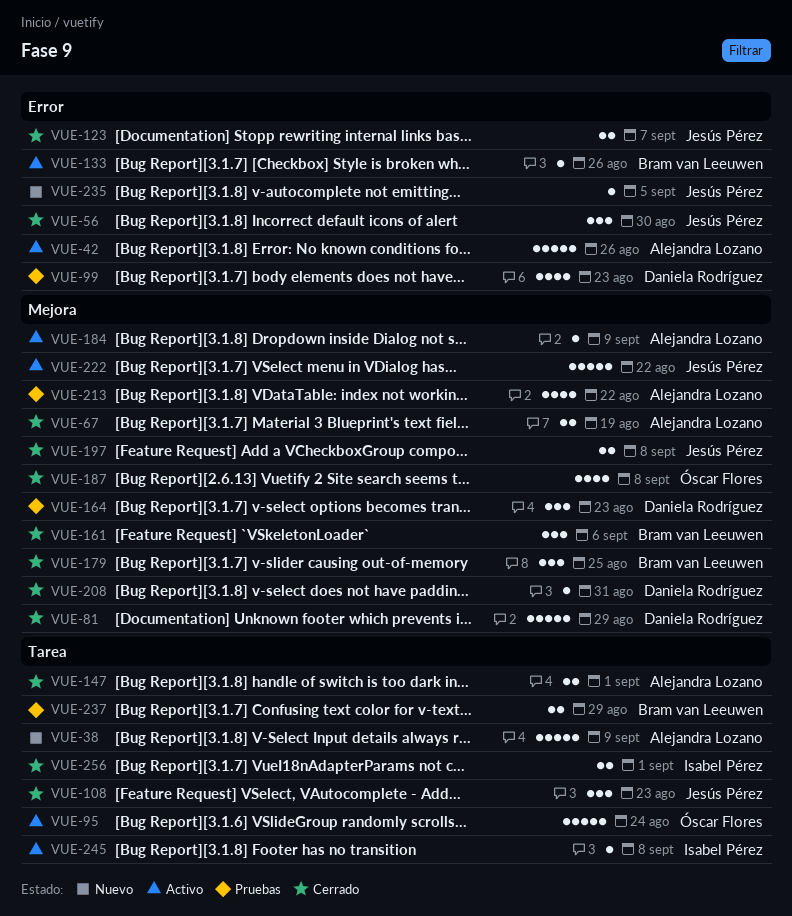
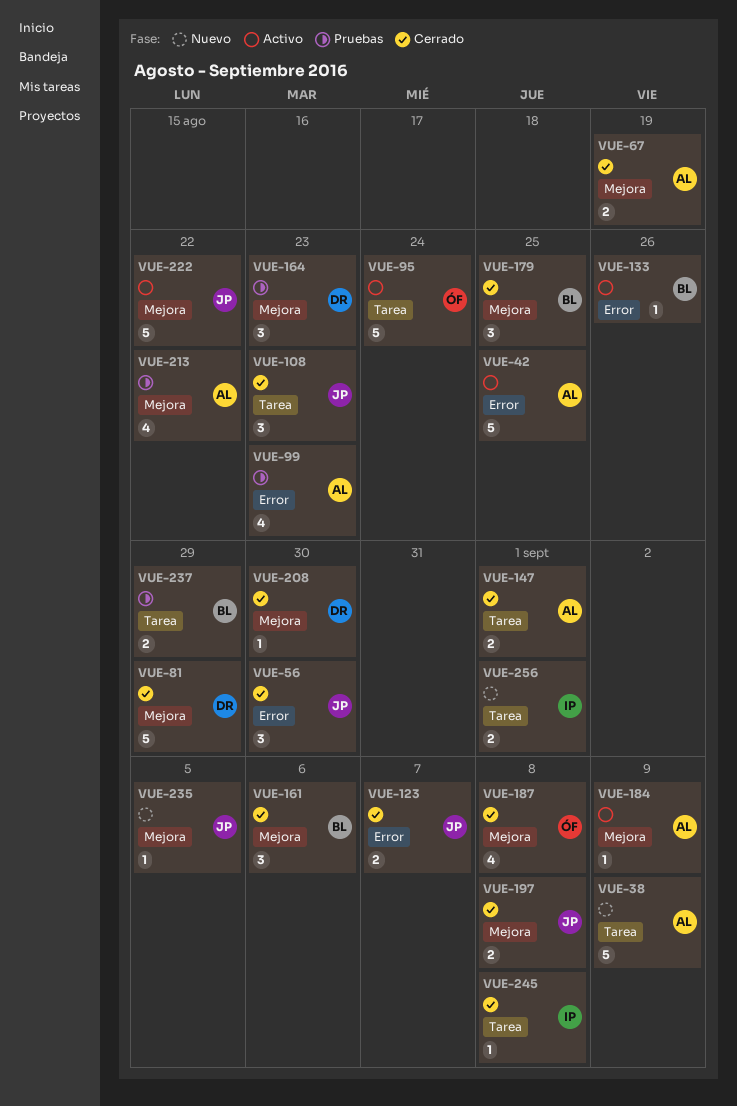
VUE-42, due: Aug 26 -> Aug 25
VUE-99, owner: Daniela Rodríguez -> Alejandra Lozano
VUE-208, due: Aug 31 -> Aug 30
VUE-235, label: Error -> Mejora
VUE-245, status: Activo -> Cerrado
VUE-256, status: Cerrado -> Nuevo

